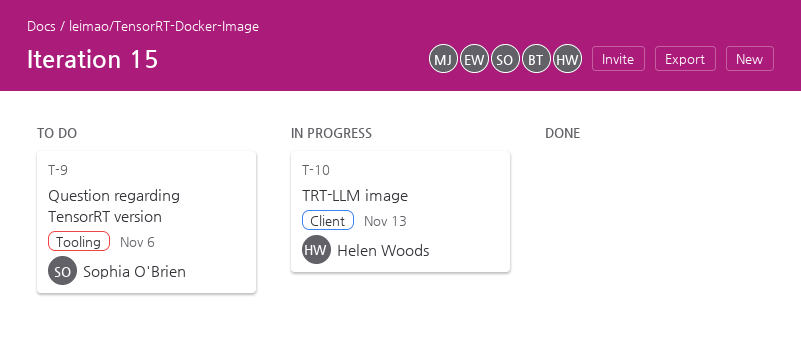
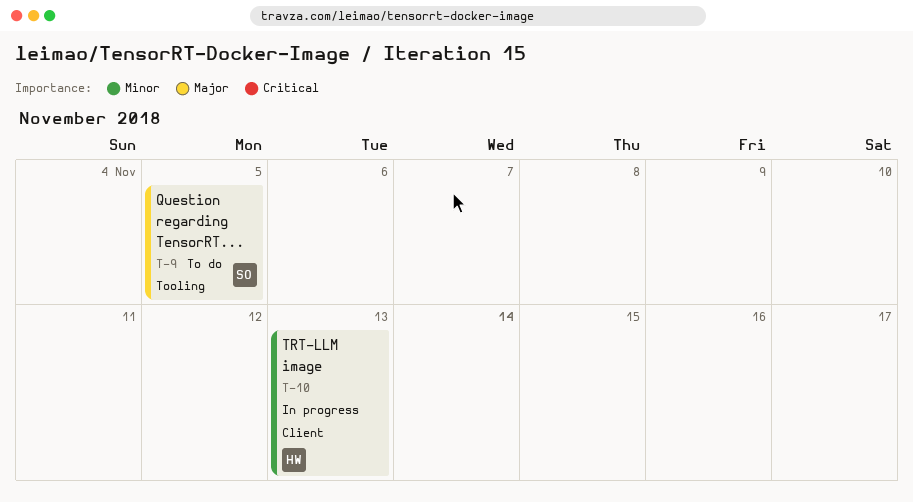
T-9, due: Nov 6 -> Nov 5

